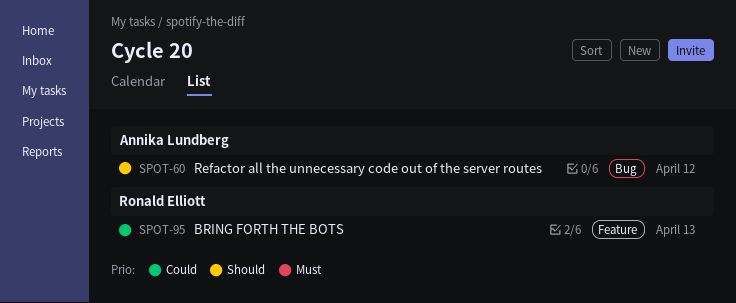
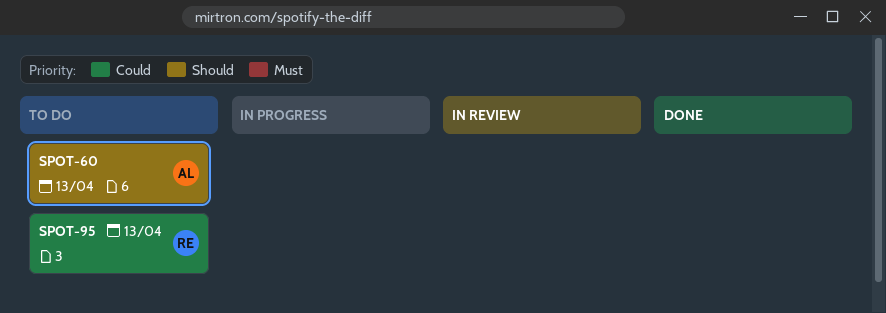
SPOT-60, due: Apr 12 -> Apr 13

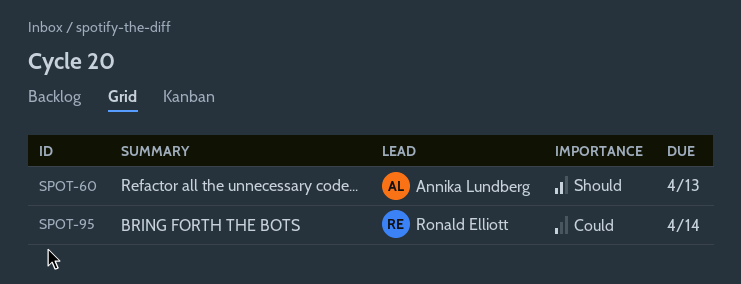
SPOT-95, due: Apr 13 -> Apr 14

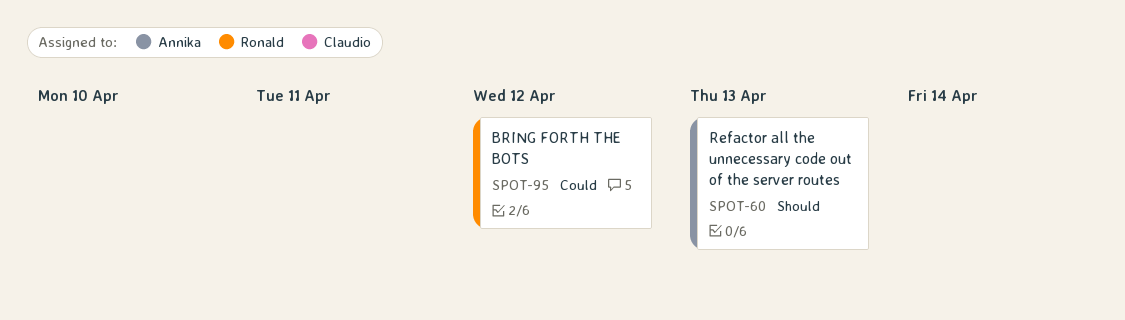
SPOT-95, due: Apr 14 -> Apr 12

